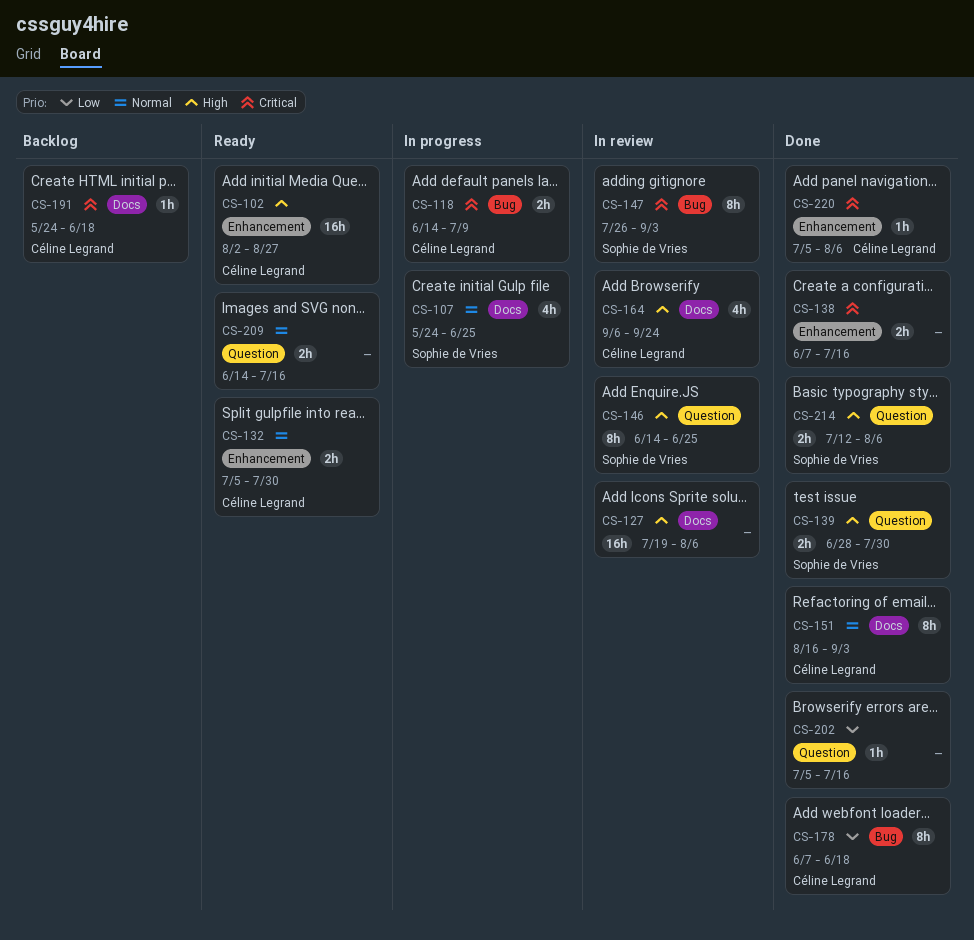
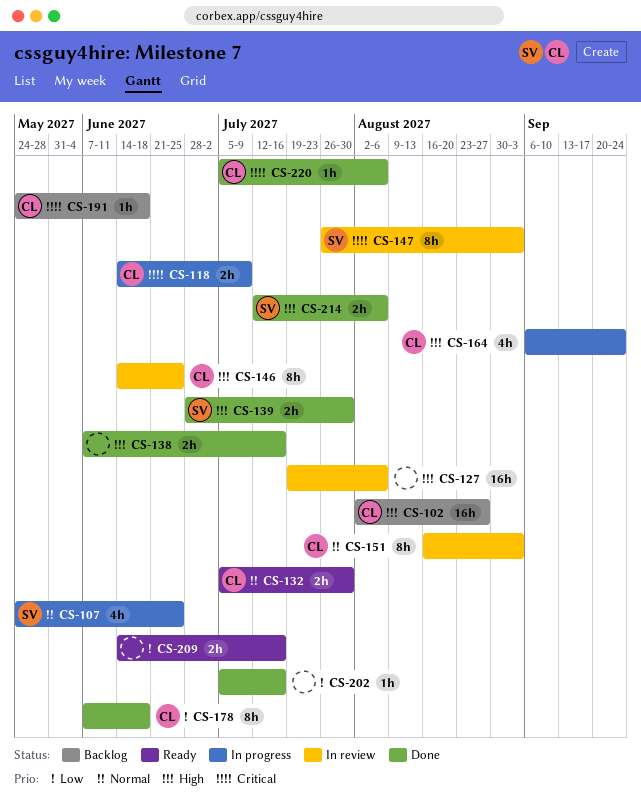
CS-102, status: Ready -> Backlog
CS-138, priority: Critical -> High
CS-146, owner: Sophie de Vries -> Céline Legrand
CS-151, status: Done -> In review
CS-164, status: In review -> In progress
CS-209, priority: Normal -> Low

